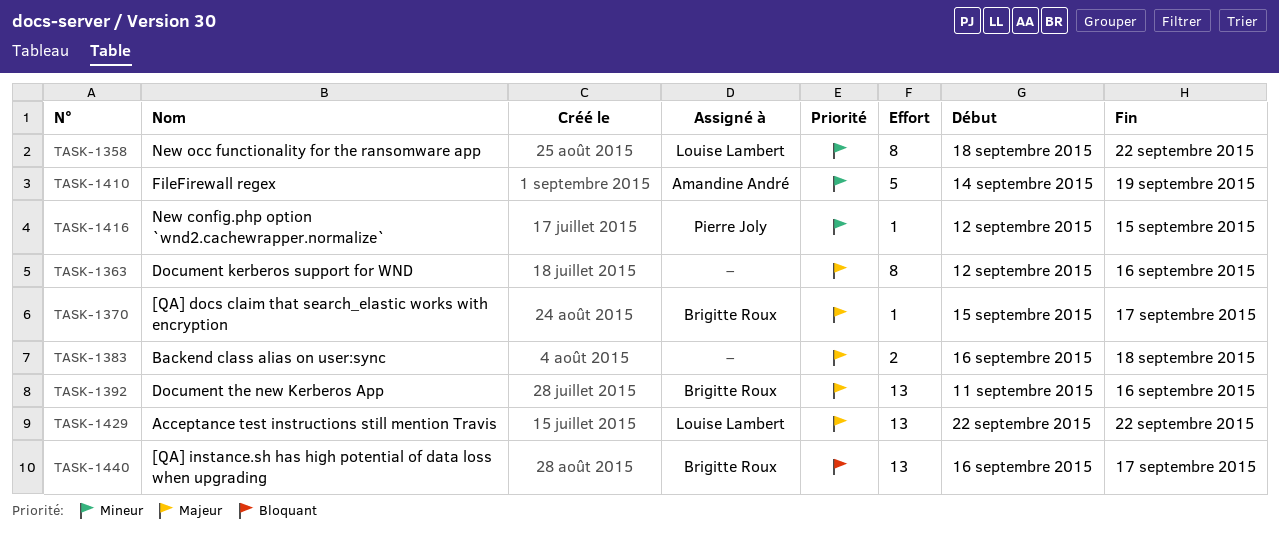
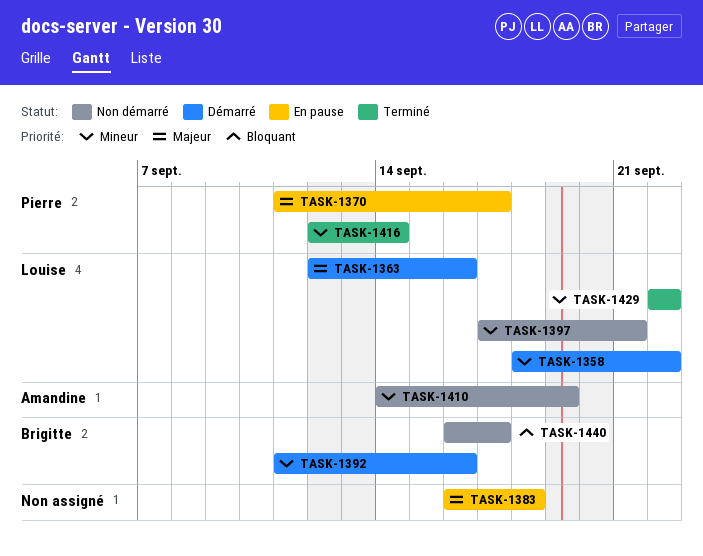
TASK-1363, owner: none -> Louise Lambert
TASK-1370, owner: Brigitte Roux -> Pierre Joly
TASK-1370, start: Sep 15 -> Sep 11
TASK-1392, priority: Majeur -> Mineur
TASK-1397: none -> present
TASK-1416, due: Sep 15 -> Sep 14
TASK-1429, priority: Majeur -> Mineur

